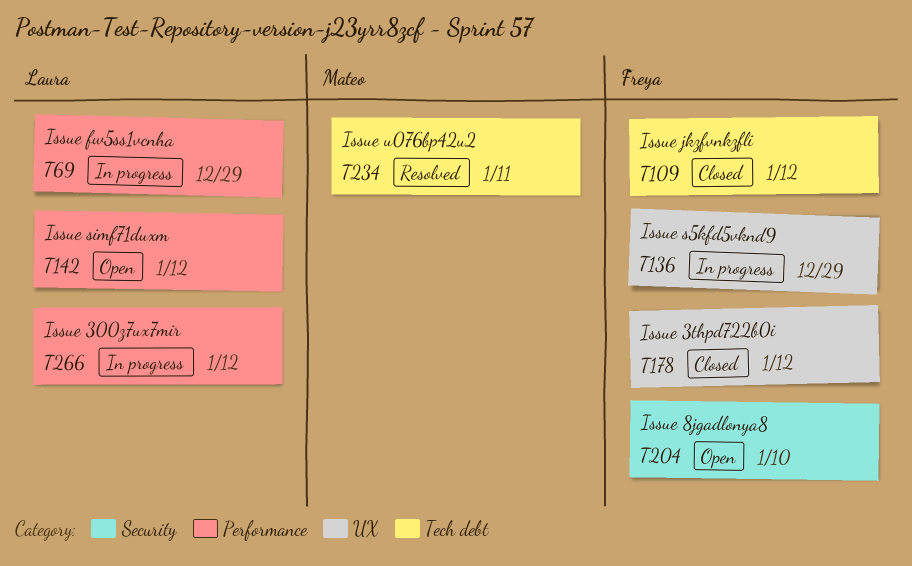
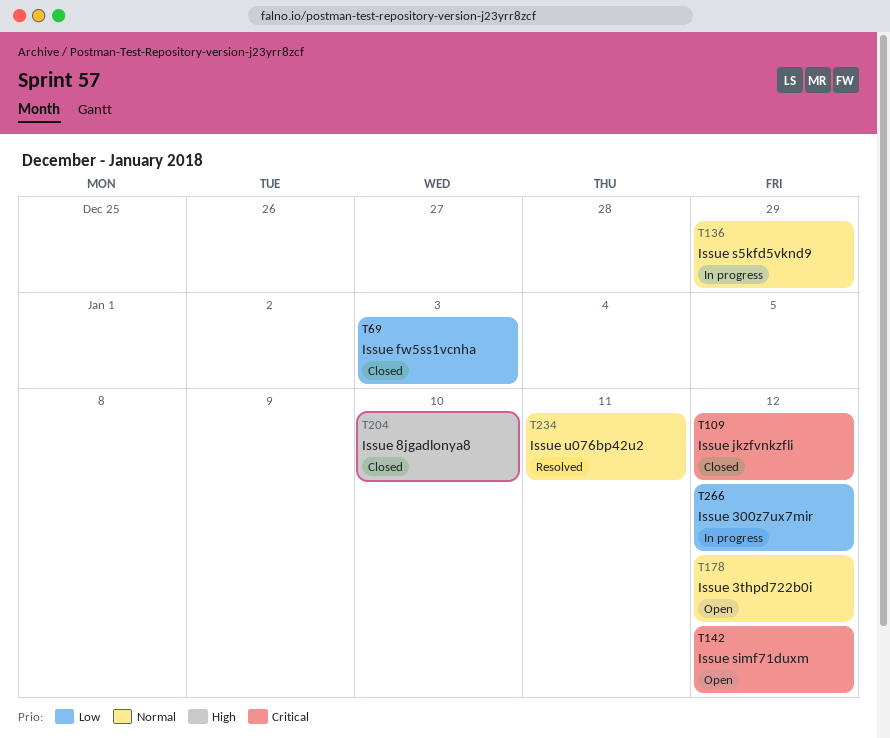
T69, status: In progress -> Closed
T69, due: Dec 29 -> Jan 3
T178, status: Closed -> Open
T204, status: Open -> Closed

